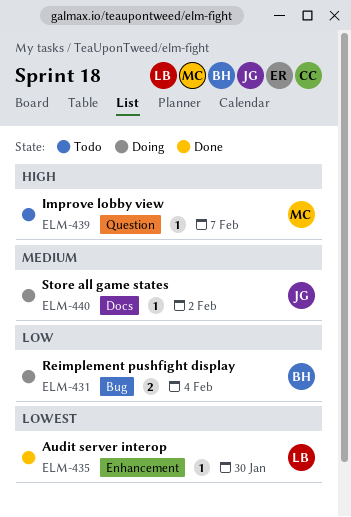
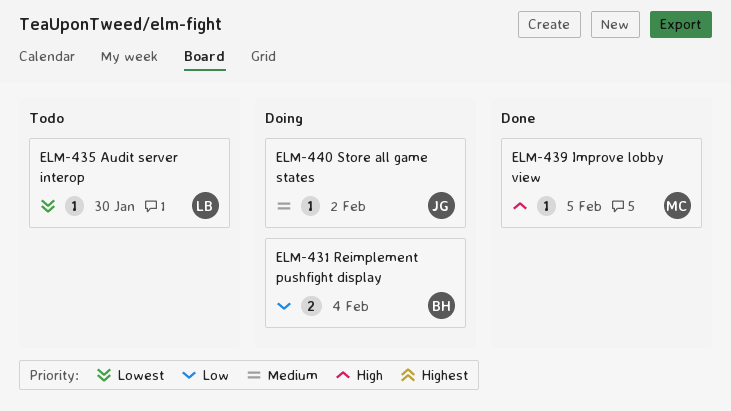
ELM-435, status: Done -> Todo
ELM-439, status: Todo -> Done
ELM-439, due: Feb 7 -> Feb 5

